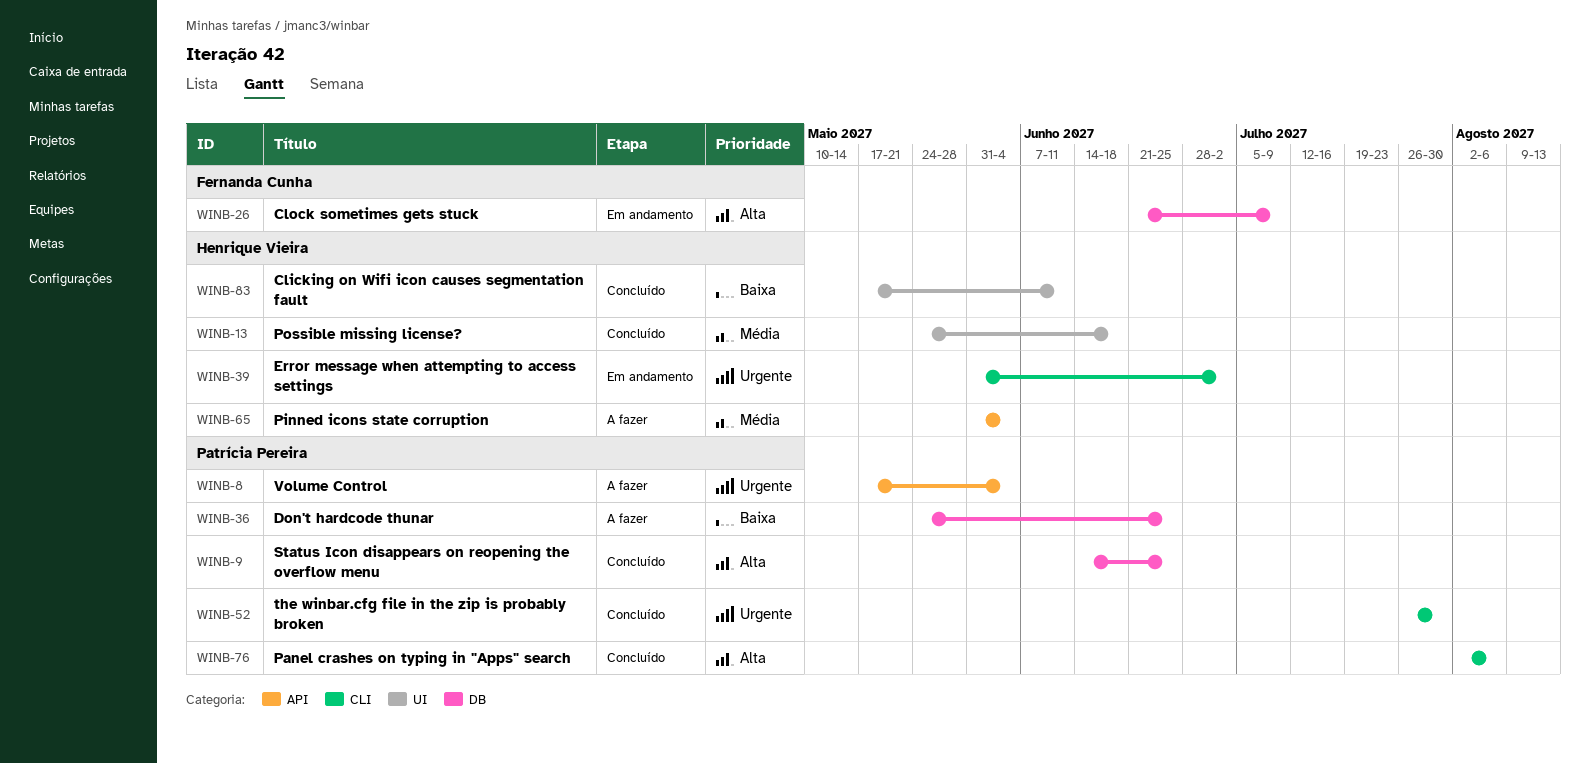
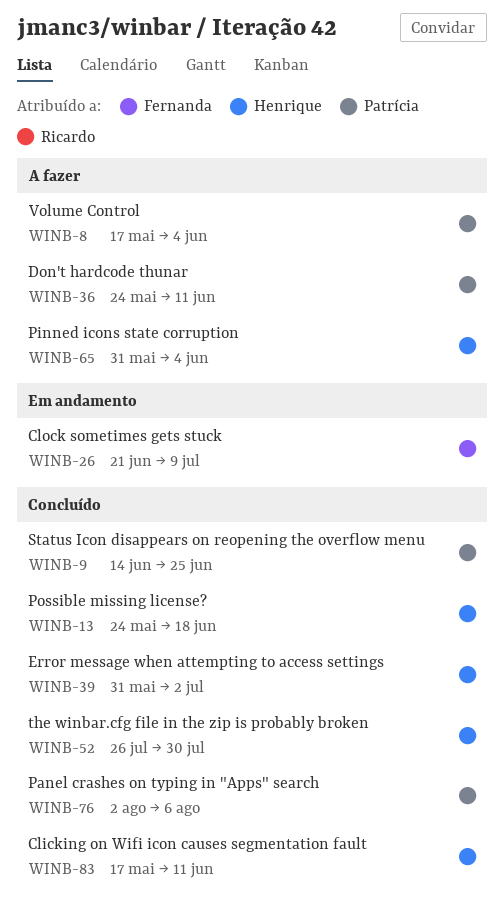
WINB-36, due: Jun 25 -> Jun 11
WINB-39, status: Em andamento -> Concluído
WINB-52, owner: Patrícia Pereira -> Henrique Vieira

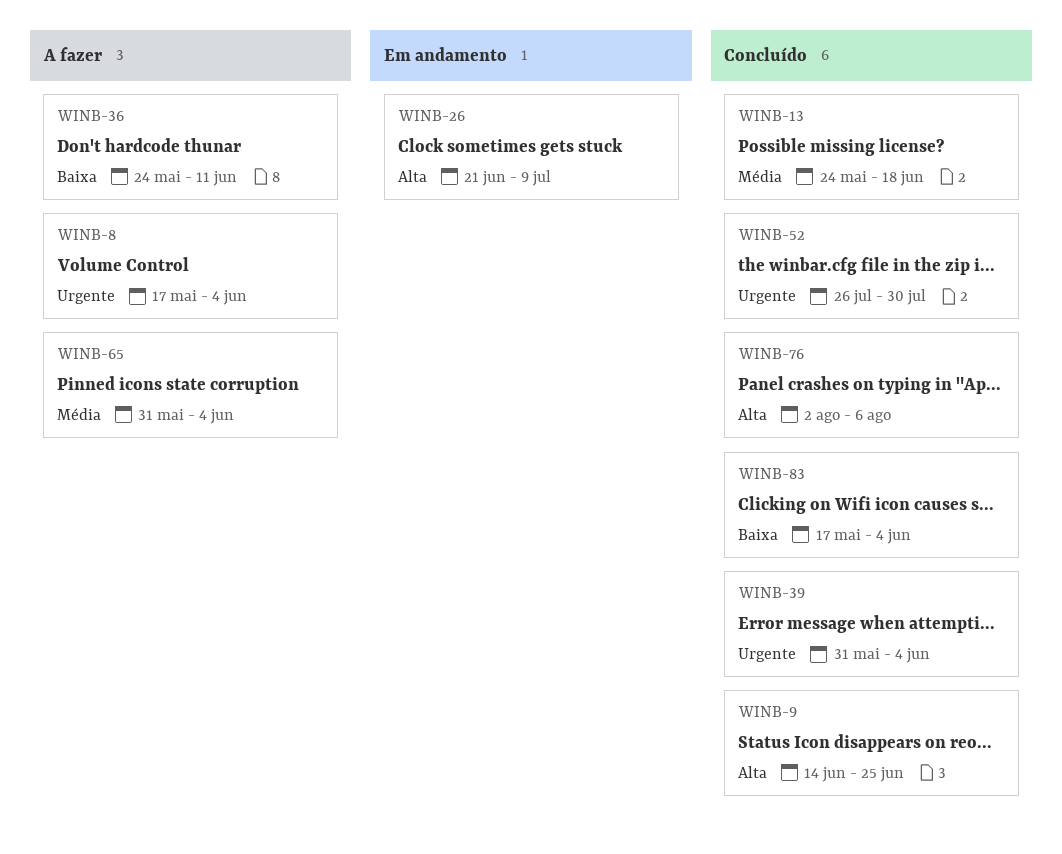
WINB-39, due: Jul 2 -> Jun 4
WINB-83, due: Jun 11 -> Jun 4

